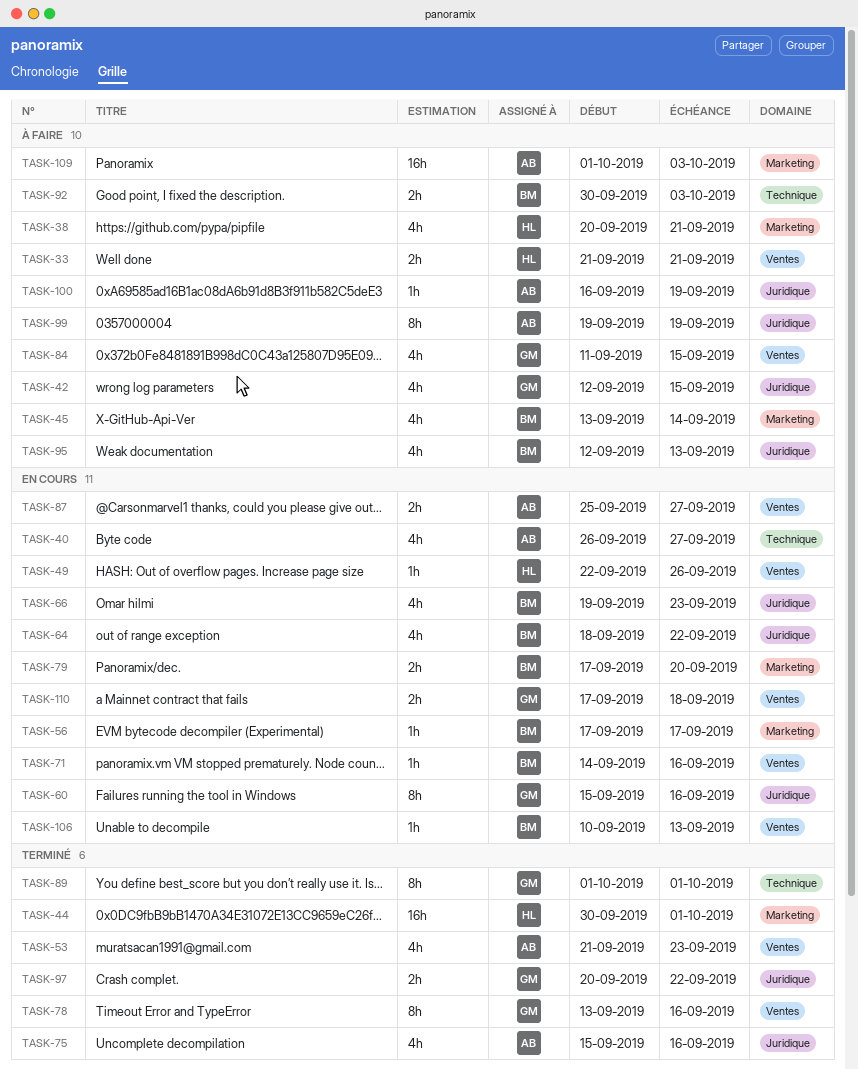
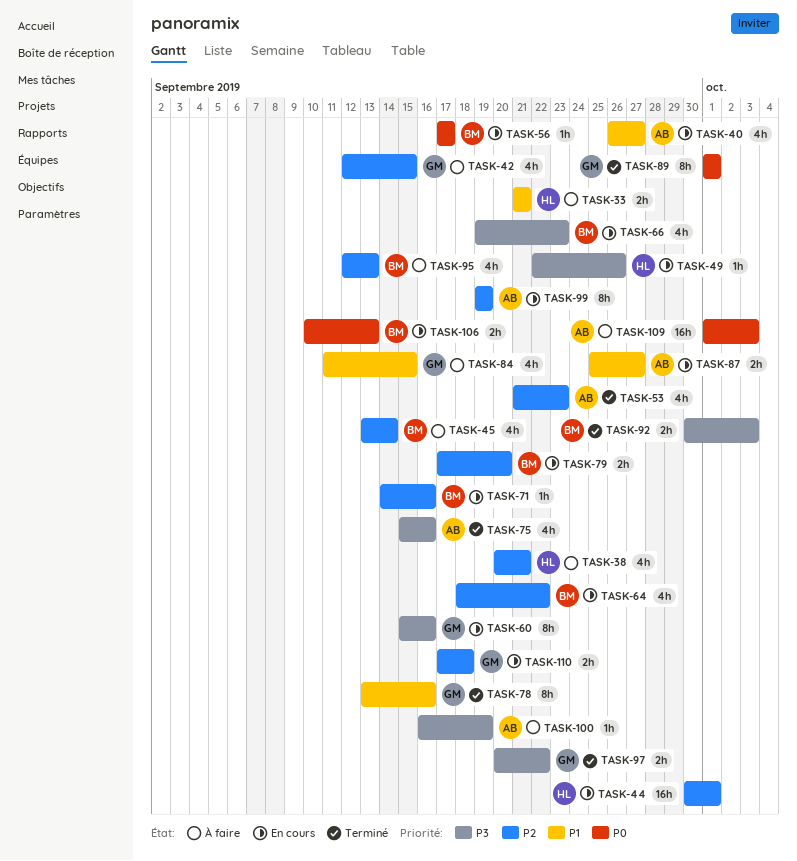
TASK-44, status: Terminé -> En cours
TASK-92, status: À faire -> Terminé
TASK-99, status: À faire -> En cours
TASK-106, estimate: 1h -> 2h

